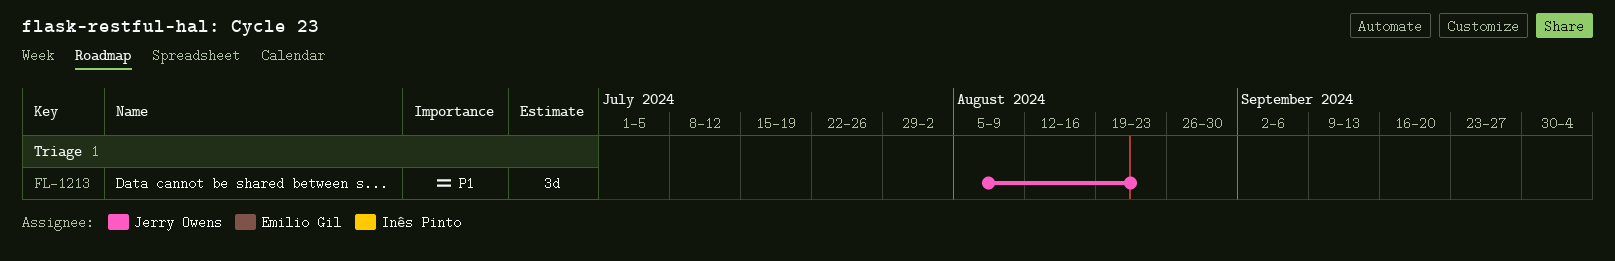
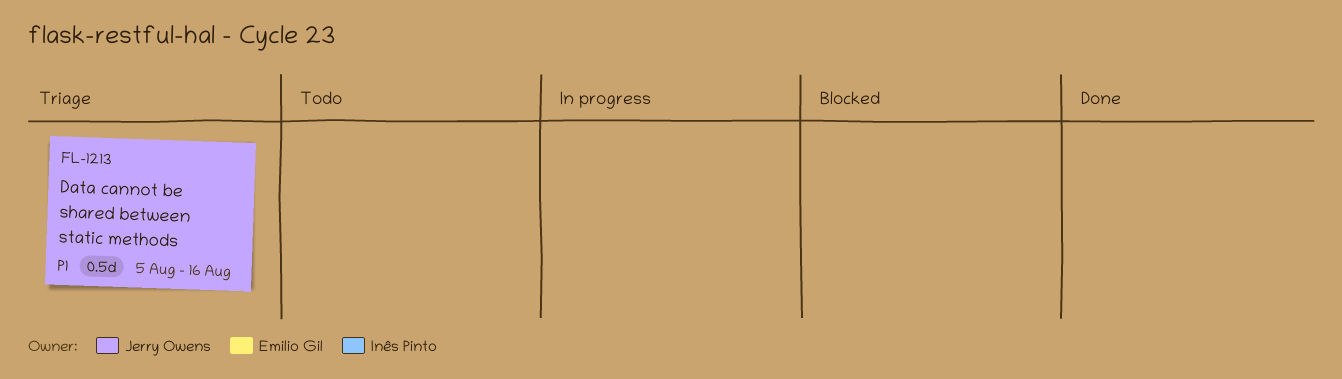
FL-1213, estimate: 3d -> 0.5d
FL-1213, due: Aug 23 -> Aug 16

